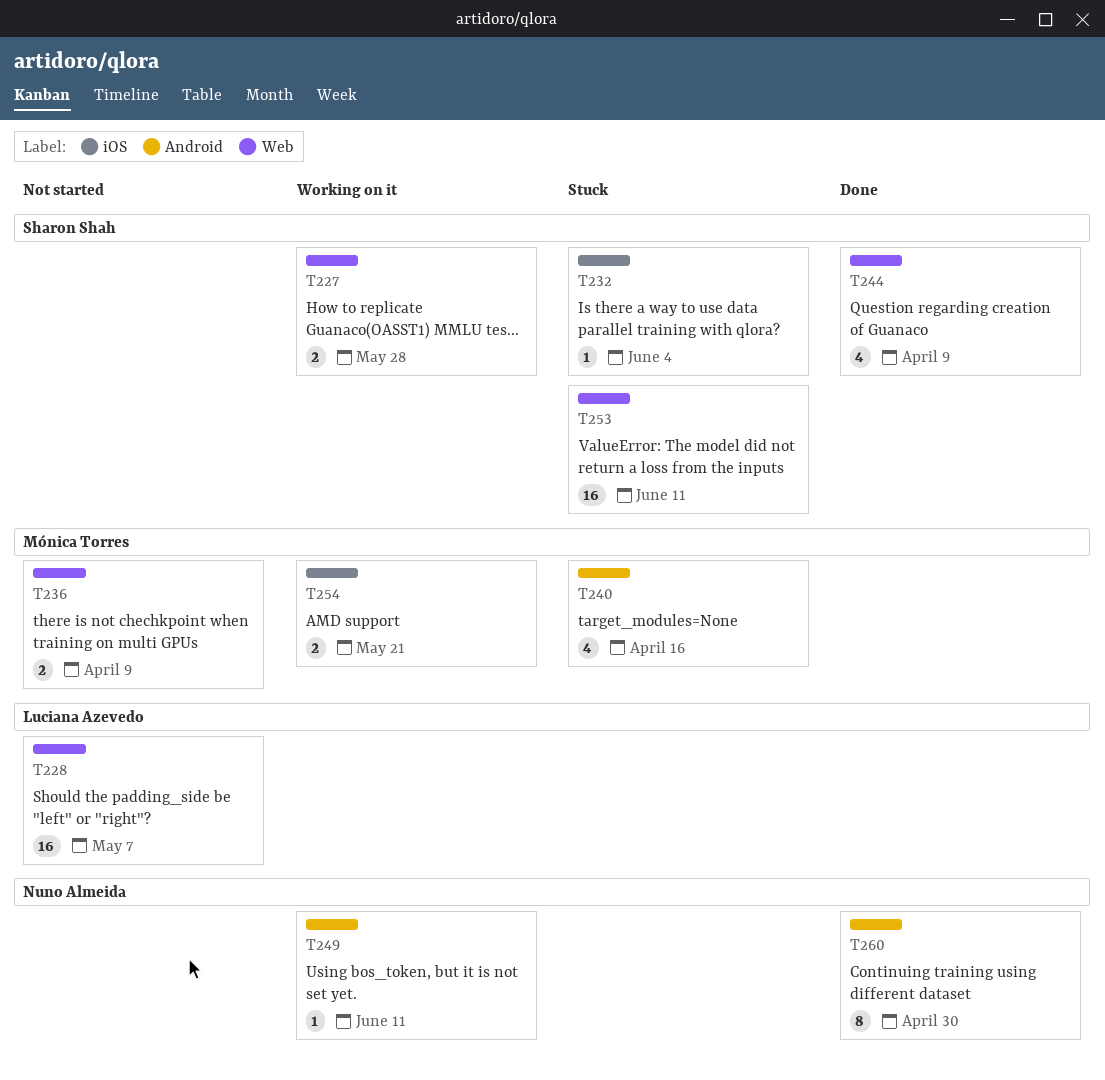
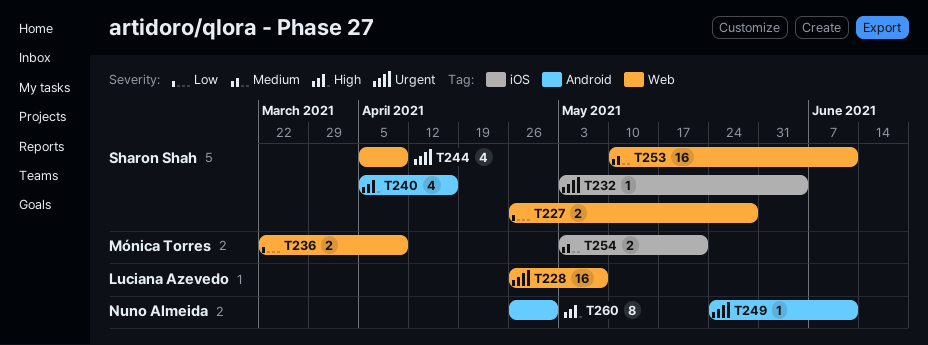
T240, owner: Mónica Torres -> Sharon Shah

